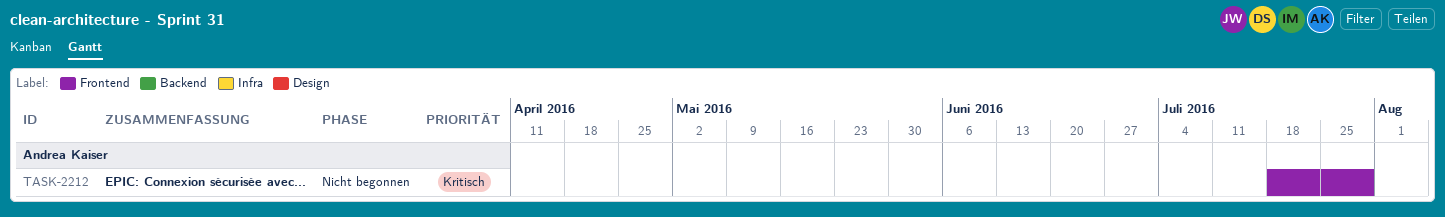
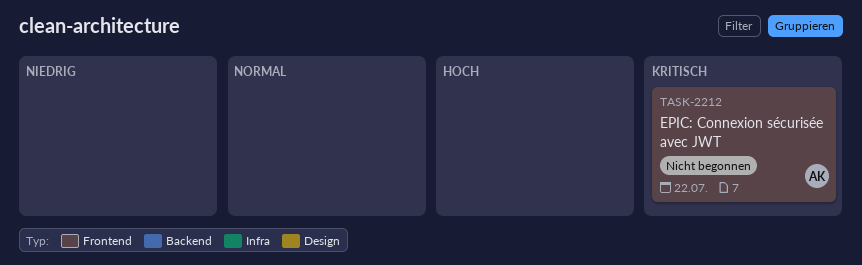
TASK-2212, due: Jul 29 -> Jul 22

